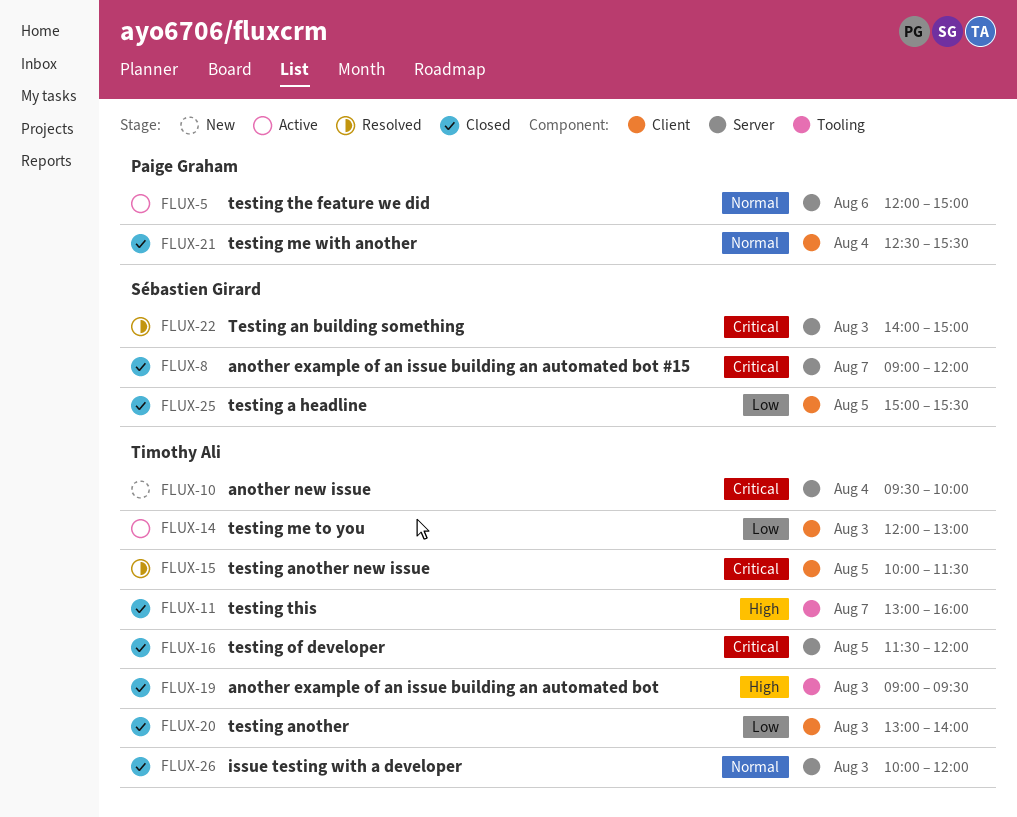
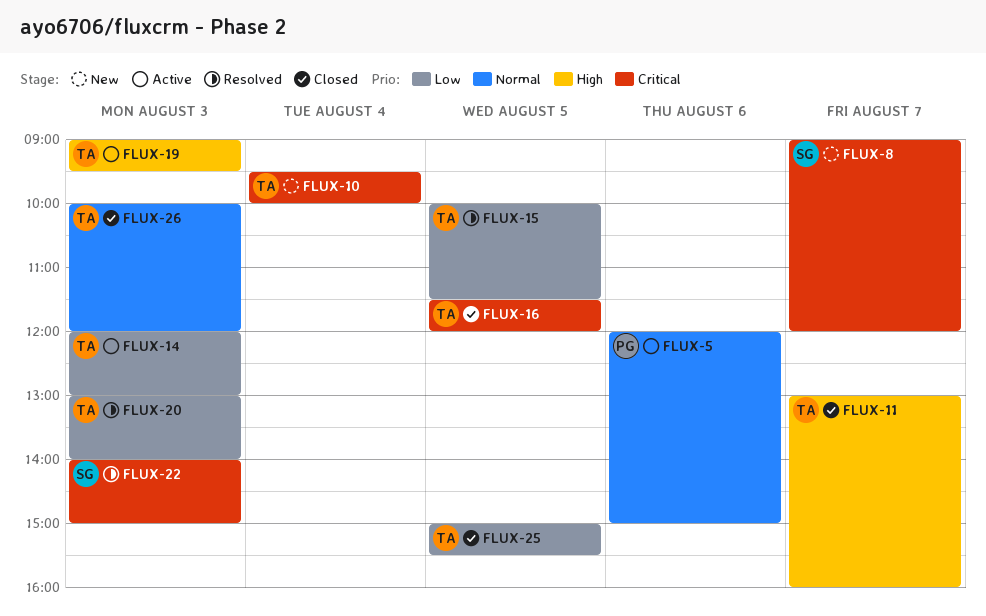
FLUX-8, status: Closed -> New
FLUX-15, priority: Critical -> Low
FLUX-19, status: Closed -> Active
FLUX-20, status: Closed -> Resolved
FLUX-21: present -> none
FLUX-25, owner: Sébastien Girard -> Timothy Ali

